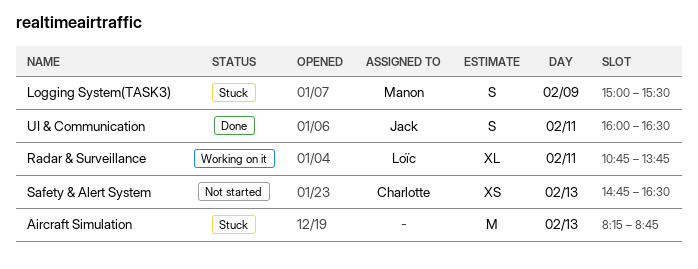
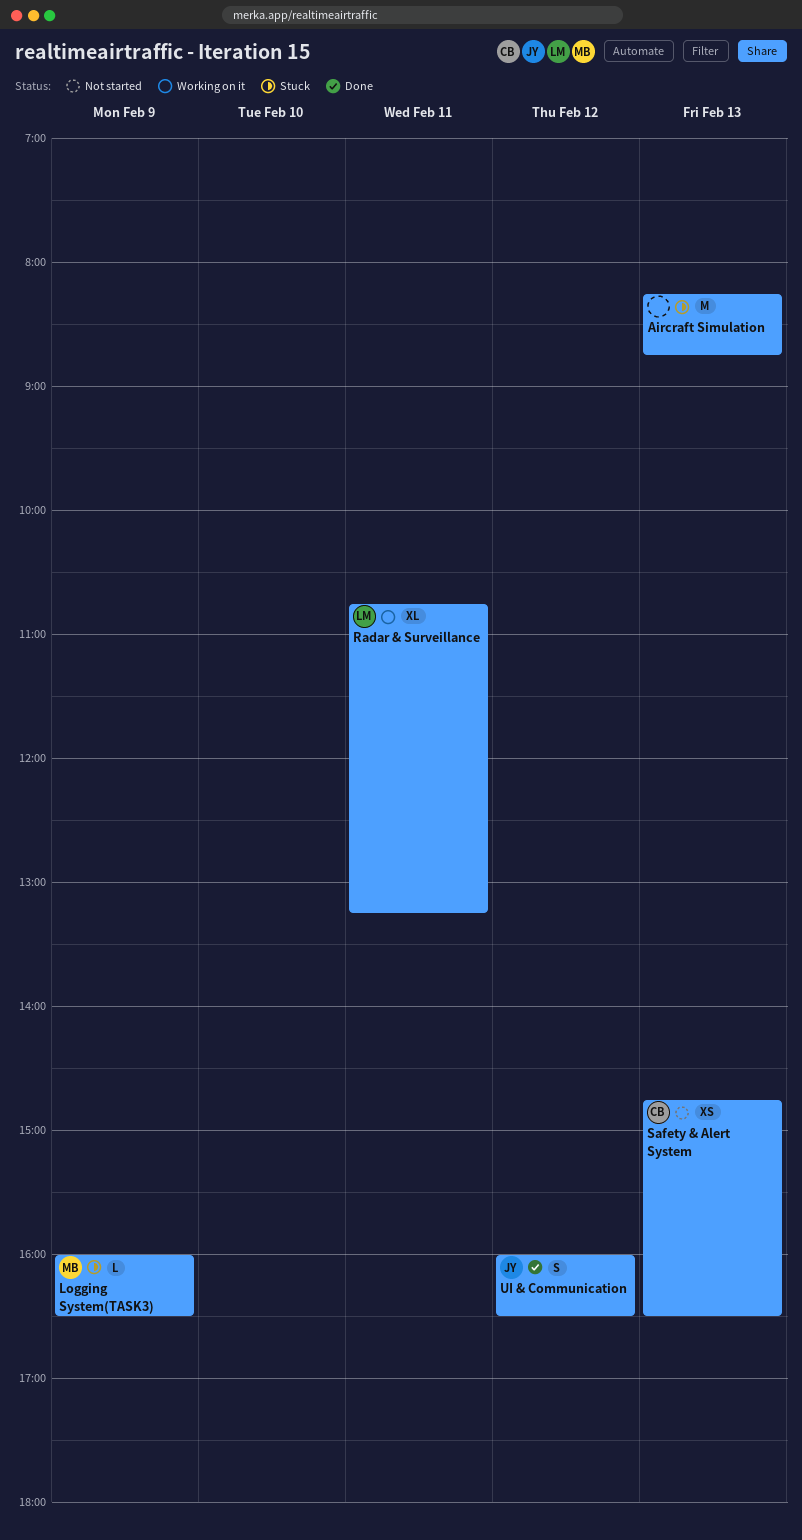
Logging System(TASK3), estimate: S -> L
Logging System(TASK3), begins: 15:00 -> 16:00
Logging System(TASK3), ends: 15:30 -> 16:30
Radar & Surveillance, ends: 13:45 -> 13:15
UI & Communication, day: Feb 11 -> Feb 12

